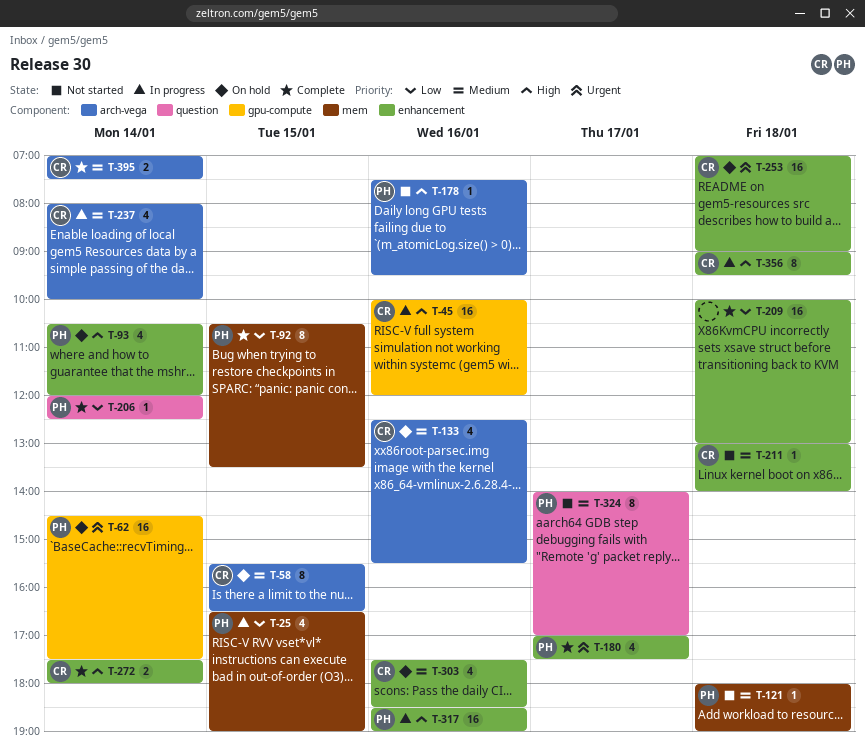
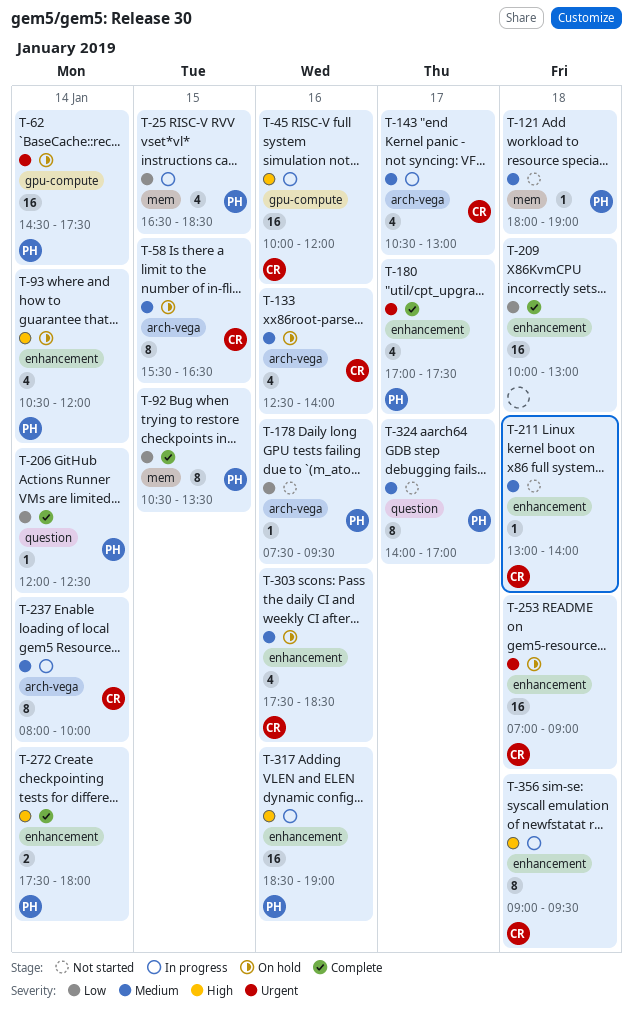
T-25, ends: 19:00 -> 18:30
T-133, ends: 15:30 -> 14:00
T-143: none -> present
T-178, priority: High -> Low
T-237, estimate: 4 -> 8
T-272, owner: CR -> PH
T-395: present -> none

